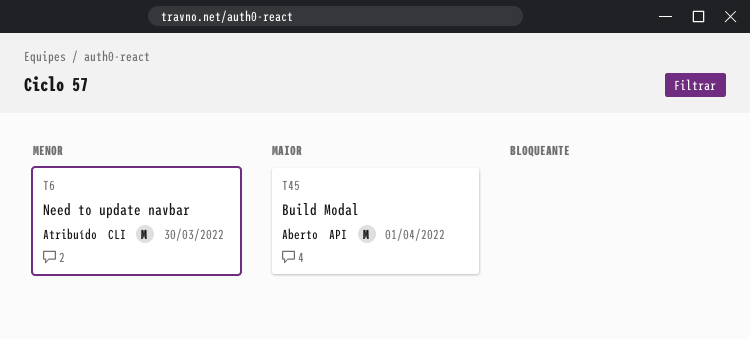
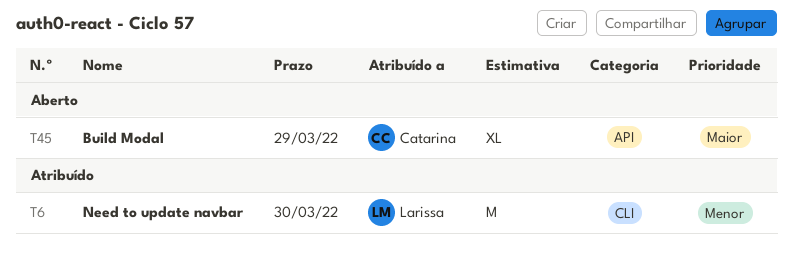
T45, estimate: M -> XL
T45, due: Apr 1 -> Mar 29

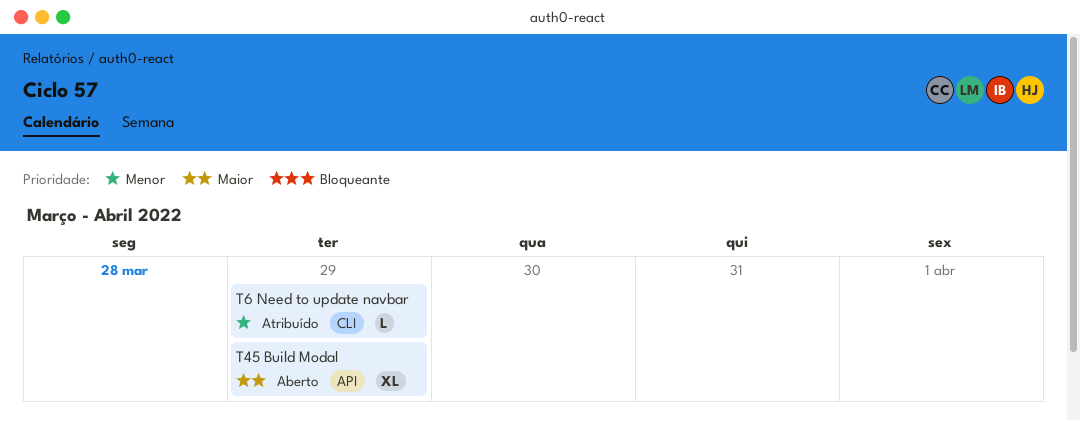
T6, estimate: M -> L
T6, due: Mar 30 -> Mar 29

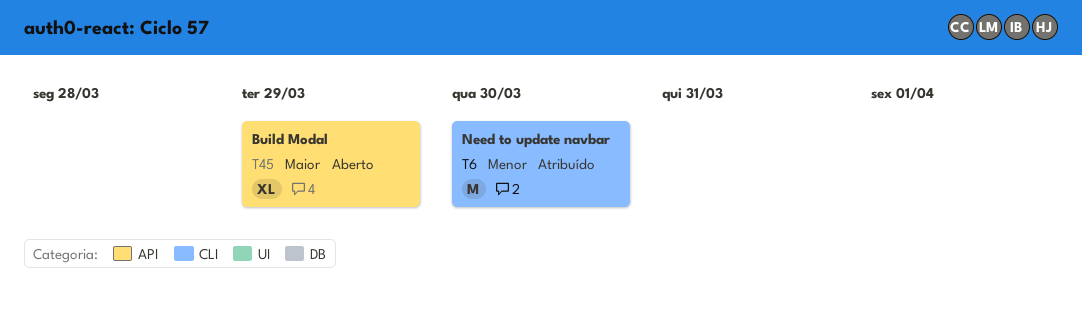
T6, estimate: L -> M
T6, due: Mar 29 -> Mar 30

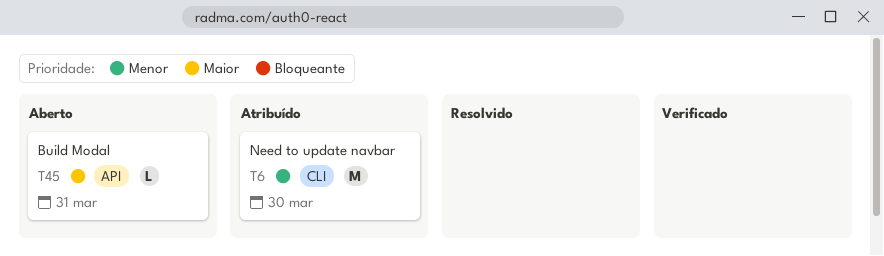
T45, estimate: XL -> L
T45, due: Mar 29 -> Mar 31

